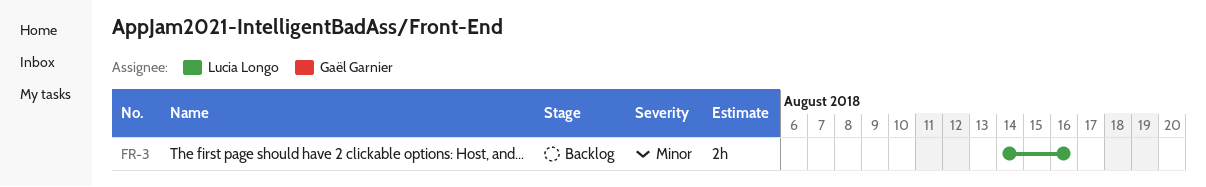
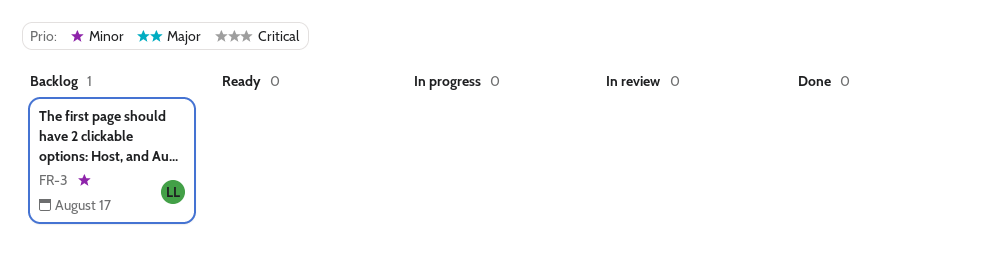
FR-3, due: Aug 16 -> Aug 17

